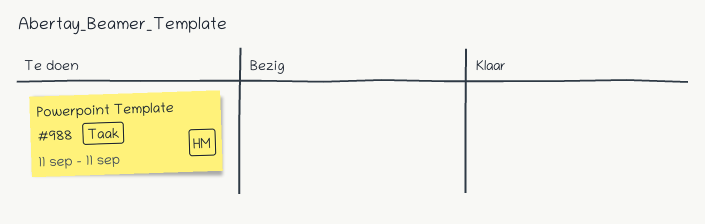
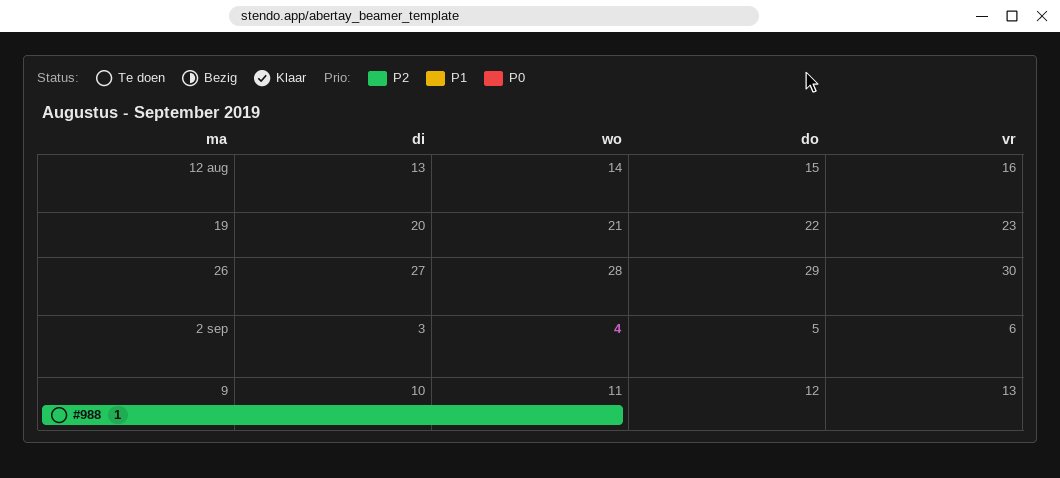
#988, start: Sep 11 -> Sep 9

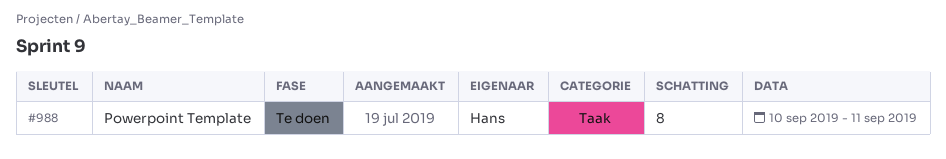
#988, estimate: 1 -> 8
#988, start: Sep 9 -> Sep 10

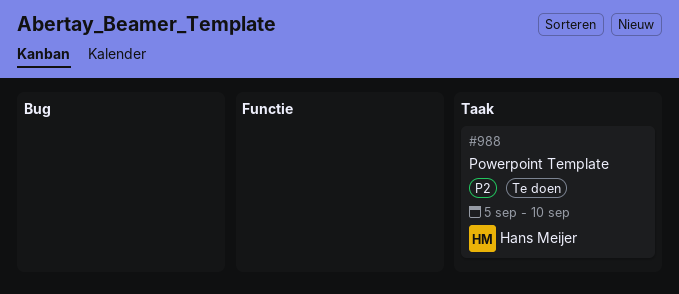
#988, start: Sep 10 -> Sep 5
#988, due: Sep 11 -> Sep 10

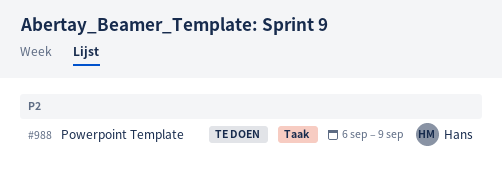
#988, start: Sep 5 -> Sep 6
#988, due: Sep 10 -> Sep 9

